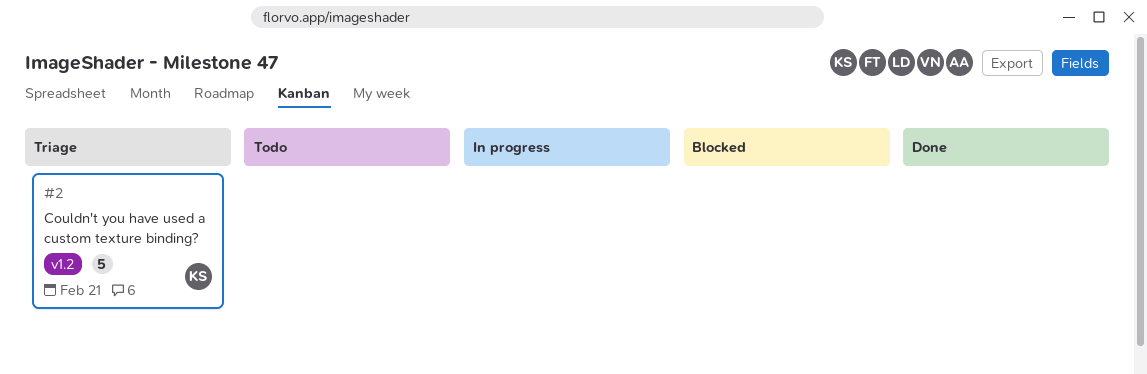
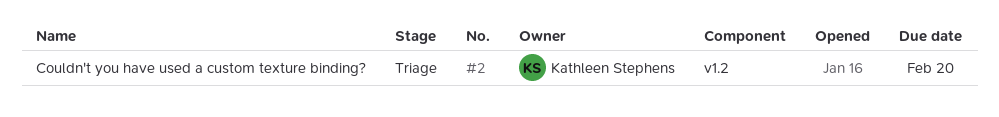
#2, due: Feb 21 -> Feb 20

